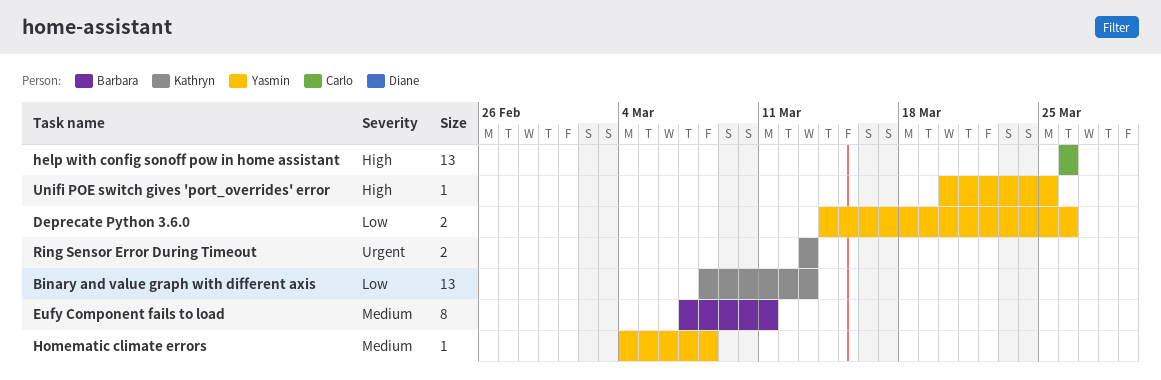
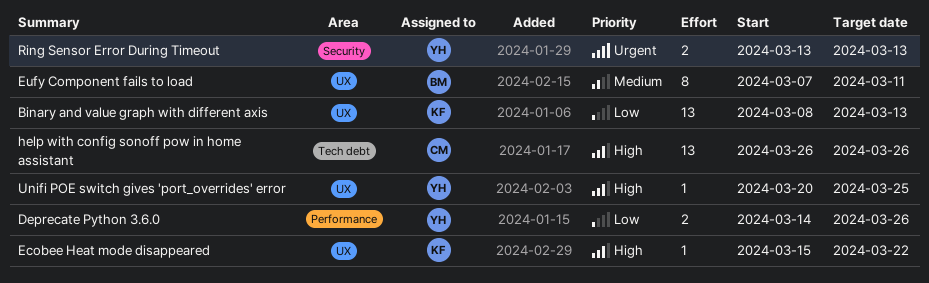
Ecobee Heat mode disappeared: none -> present
Homematic climate errors: present -> none
Ring Sensor Error During Timeout, owner: Kathryn -> Yasmin

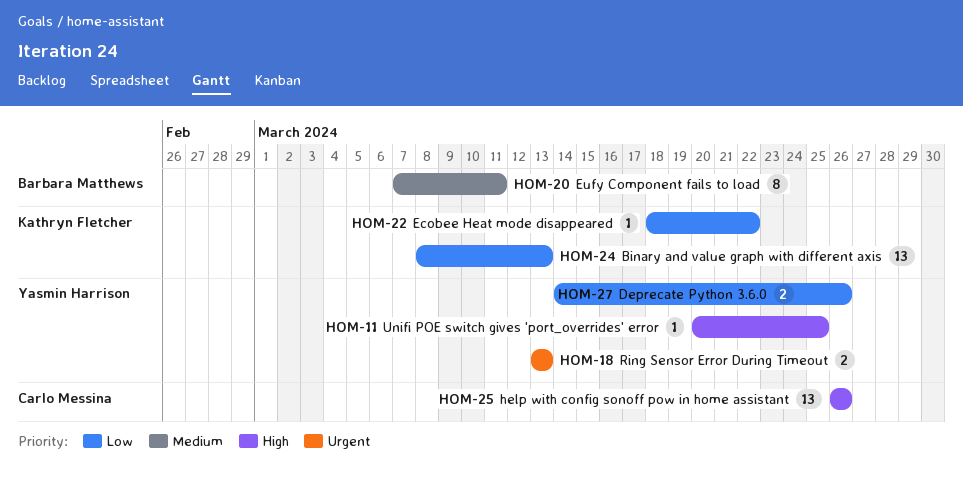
Ecobee Heat mode disappeared, priority: High -> Low
Ecobee Heat mode disappeared, start: Mar 15 -> Mar 18

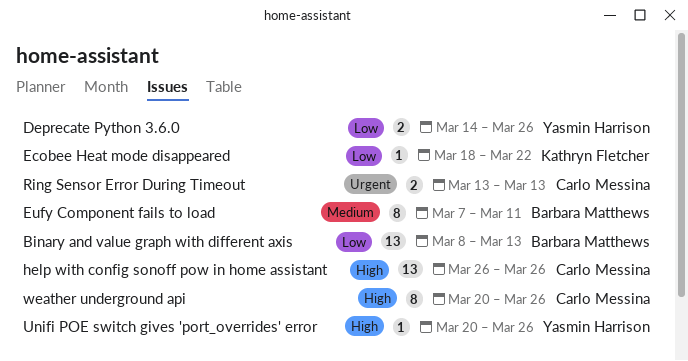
Binary and value graph with different axis, owner: Kathryn Fletcher -> Barbara Matthews
Ring Sensor Error During Timeout, owner: Yasmin Harrison -> Carlo Messina
Unifi POE switch gives 'port_overrides' error, due: Mar 25 -> Mar 26
weather underground api: none -> present

